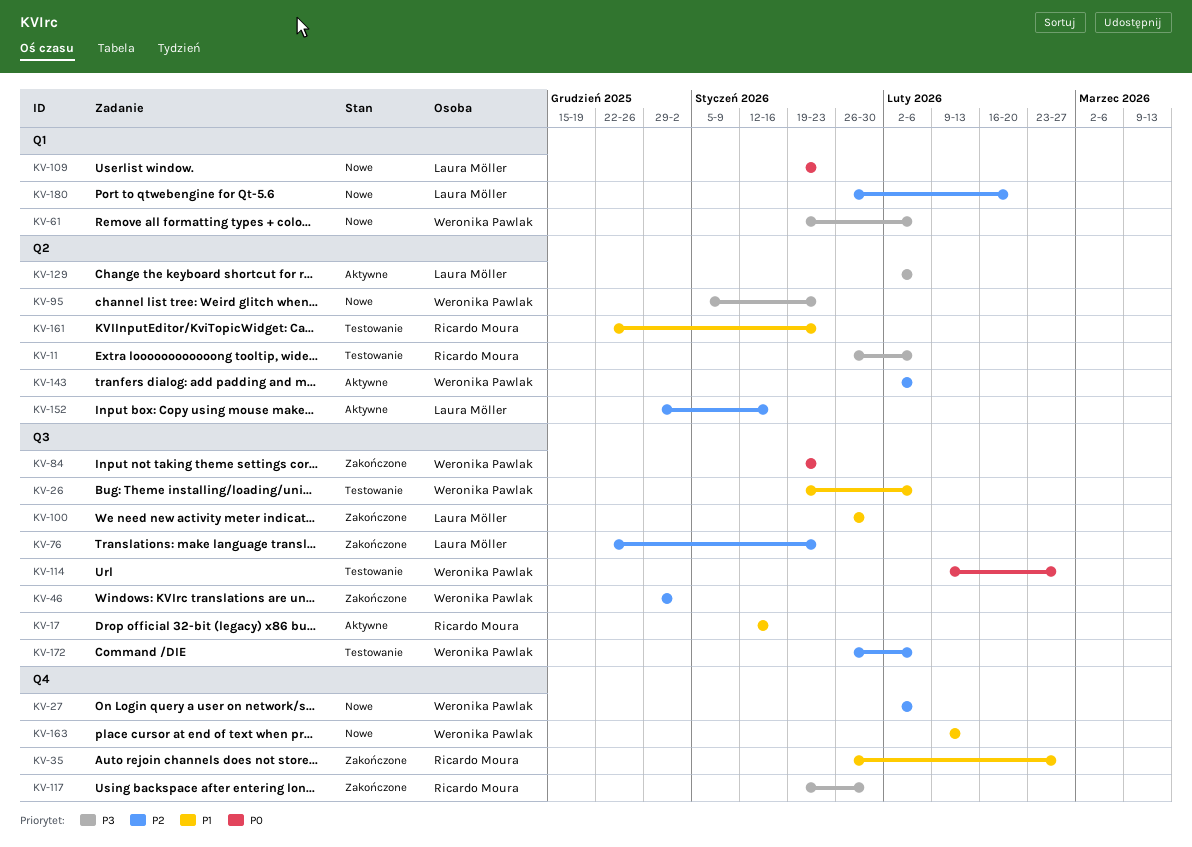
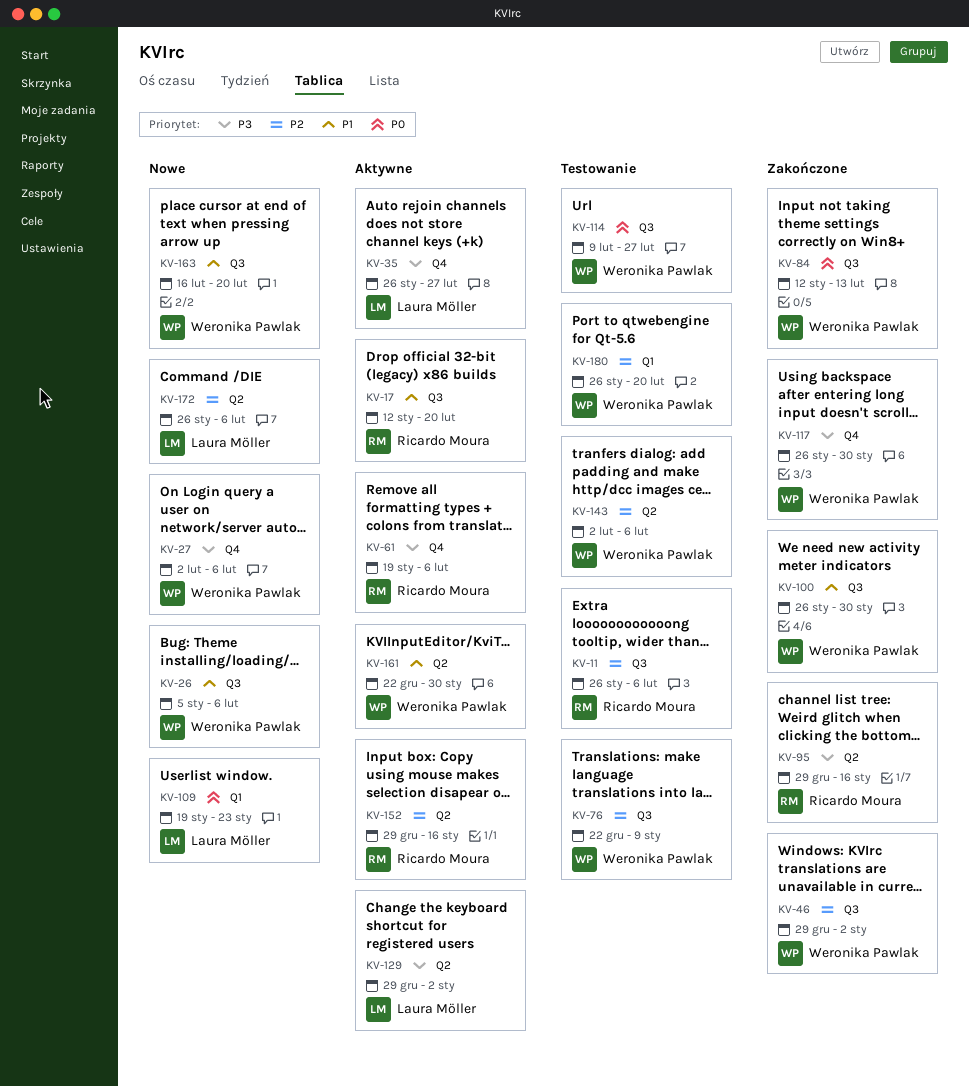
KV-11, priority: P3 -> P2
KV-11, label: Q2 -> Q3
KV-17, due: Jan 16 -> Feb 20
KV-26, status: Testowanie -> Nowe
KV-26, start: Jan 19 -> Jan 5
KV-27, priority: P2 -> P3
KV-35, status: Zakończone -> Aktywne
KV-35, owner: Ricardo Moura -> Laura Möller
KV-35, priority: P1 -> P3
KV-61, status: Nowe -> Aktywne
KV-61, owner: Weronika Pawlak -> Ricardo Moura
KV-61, label: Q1 -> Q4
KV-76, status: Zakończone -> Testowanie
KV-76, owner: Laura Möller -> Weronika Pawlak
KV-76, due: Jan 23 -> Jan 9
KV-84, start: Jan 19 -> Jan 12
KV-84, due: Jan 23 -> Feb 13
KV-95, status: Nowe -> Zakończone
KV-95, owner: Weronika Pawlak -> Ricardo Moura
KV-95, start: Jan 5 -> Dec 29
KV-95, due: Jan 23 -> Jan 16
KV-100, owner: Laura Möller -> Weronika Pawlak
KV-117, owner: Ricardo Moura -> Weronika Pawlak
KV-117, start: Jan 19 -> Jan 26
KV-129, start: Feb 2 -> Dec 29
KV-129, due: Feb 6 -> Jan 2
KV-143, status: Aktywne -> Testowanie
KV-152, owner: Laura Möller -> Ricardo Moura
KV-161, status: Testowanie -> Aktywne
KV-161, owner: Ricardo Moura -> Weronika Pawlak
KV-161, due: Jan 23 -> Jan 30
KV-163, label: Q4 -> Q3
KV-163, start: Feb 9 -> Feb 16
KV-163, due: Feb 13 -> Feb 20
KV-172, status: Testowanie -> Nowe
KV-172, owner: Weronika Pawlak -> Laura Möller
KV-172, label: Q3 -> Q2
KV-180, status: Nowe -> Testowanie
KV-180, owner: Laura Möller -> Weronika Pawlak

